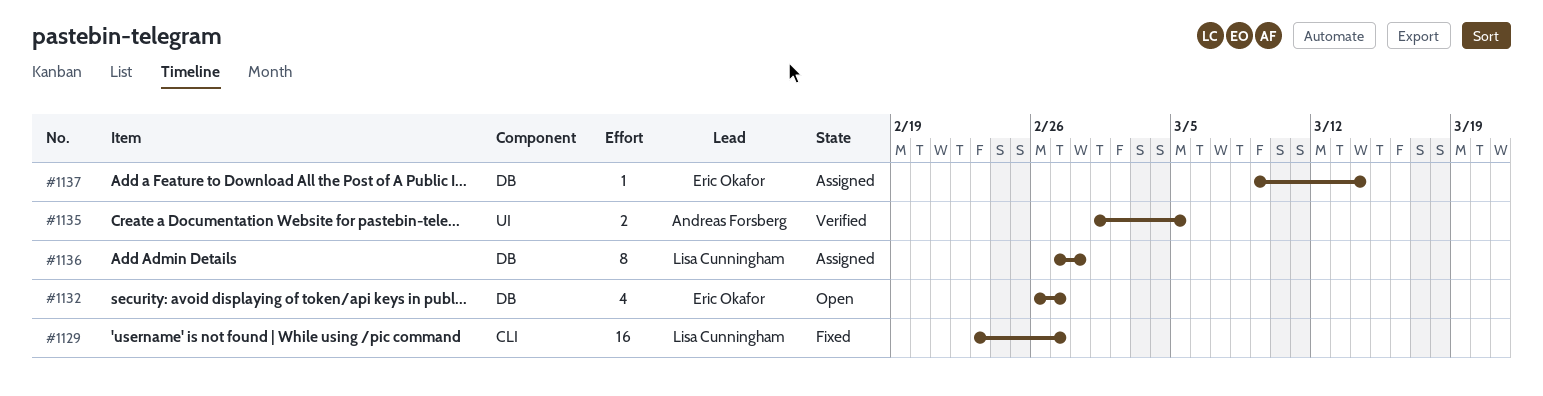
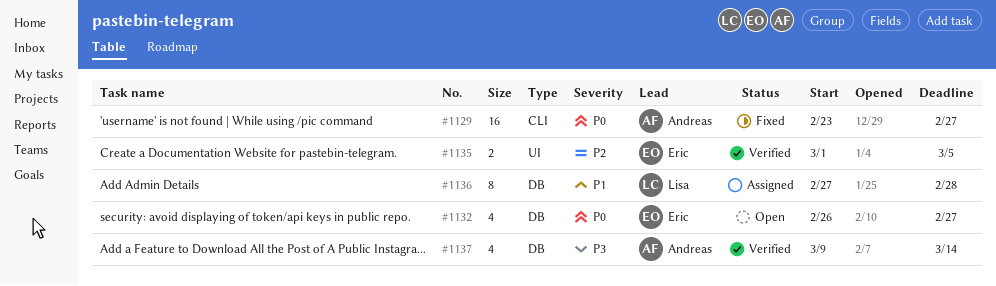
#1129, owner: Lisa Cunningham -> Andreas Forsberg
#1135, owner: Andreas Forsberg -> Eric Okafor
#1137, status: Assigned -> Verified
#1137, owner: Eric Okafor -> Andreas Forsberg
#1137, estimate: 1 -> 4

